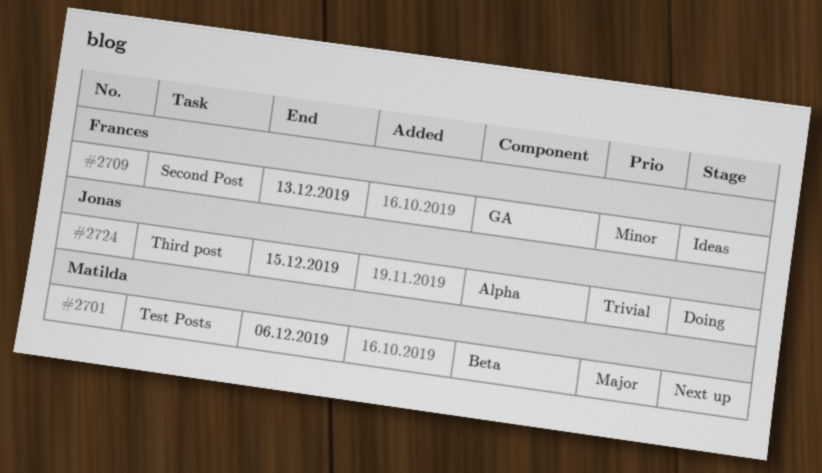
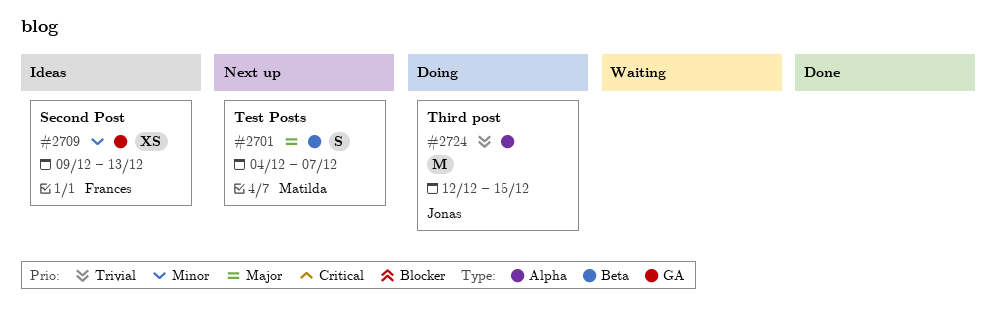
#2701, due: Dec 6 -> Dec 7

